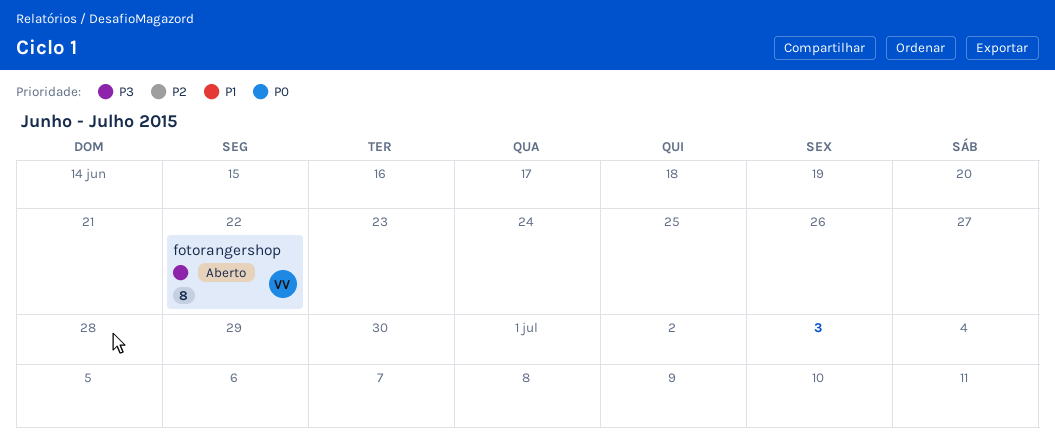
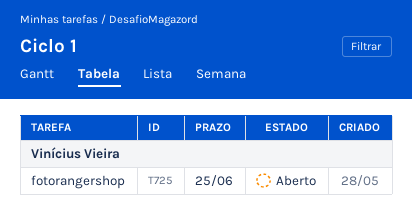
fotorangershop, due: Jun 22 -> Jun 25

